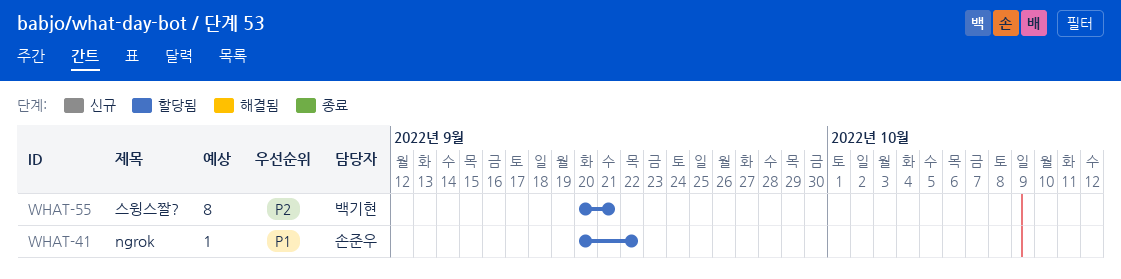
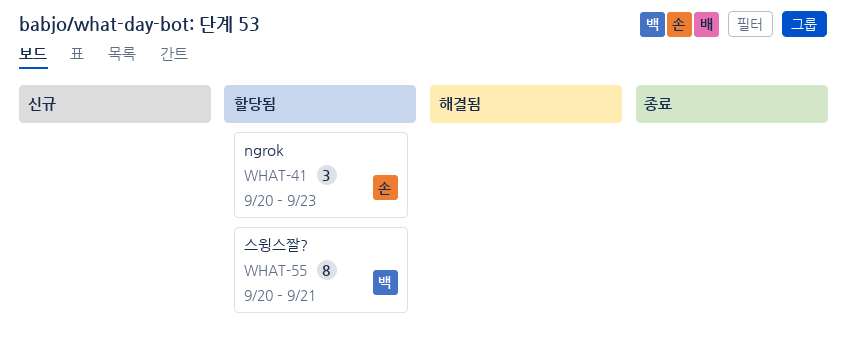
WHAT-41, estimate: 1 -> 3
WHAT-41, due: Sep 22 -> Sep 23

